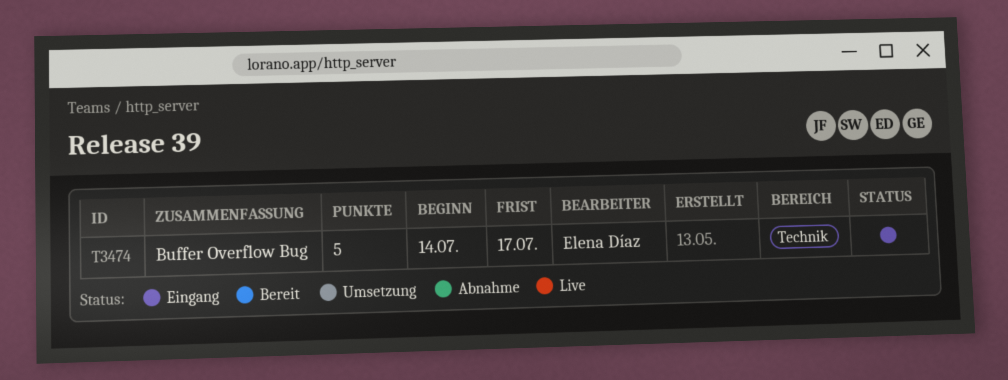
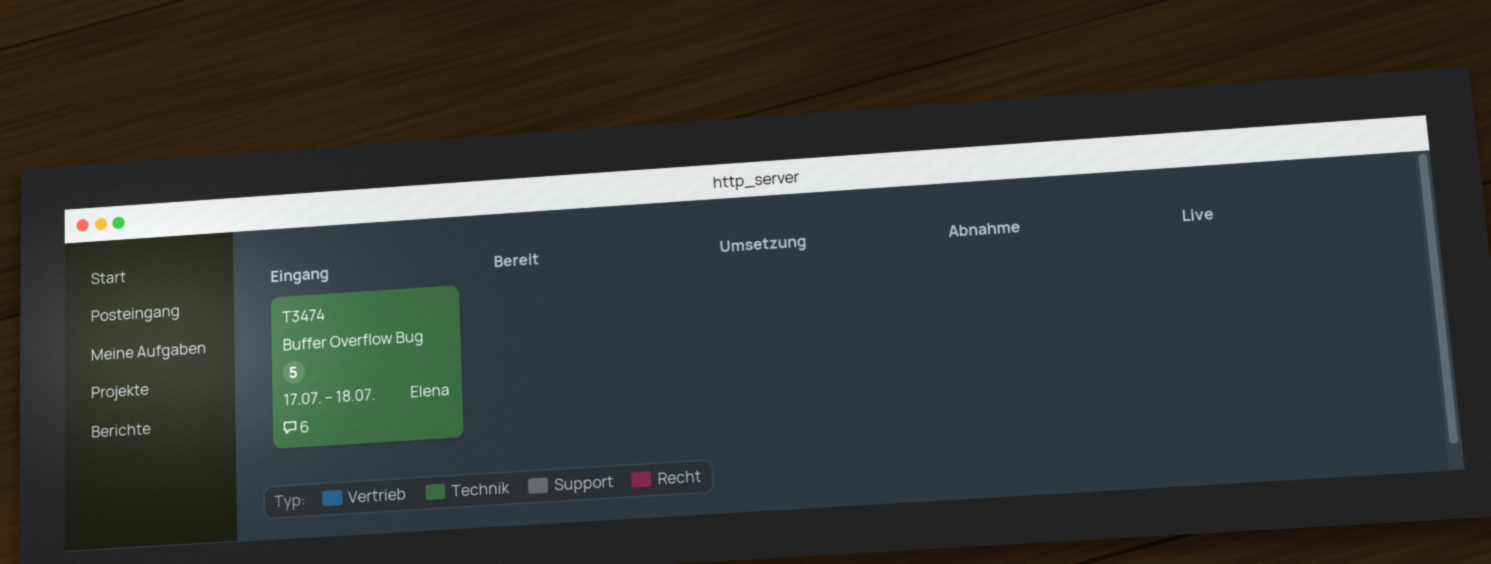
T3474, start: Jul 14 -> Jul 17
T3474, due: Jul 17 -> Jul 18

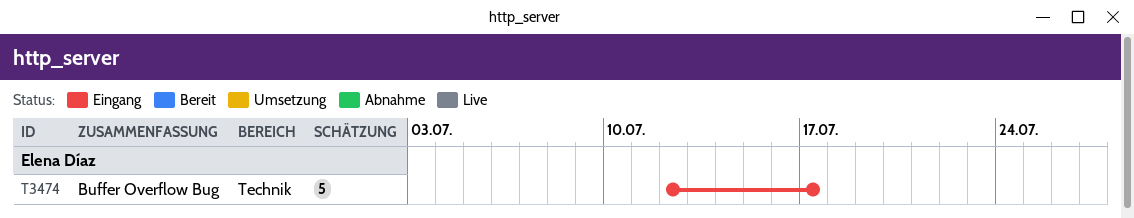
T3474, start: Jul 17 -> Jul 12
T3474, due: Jul 18 -> Jul 17

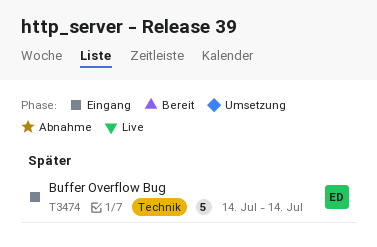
T3474, start: Jul 12 -> Jul 14
T3474, due: Jul 17 -> Jul 14

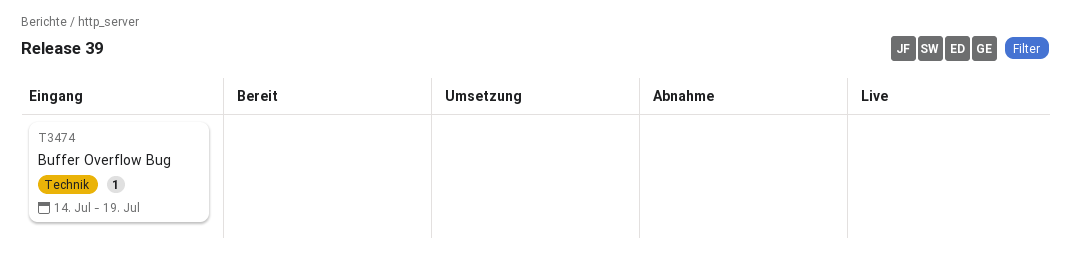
T3474, estimate: 5 -> 1
T3474, due: Jul 14 -> Jul 19

